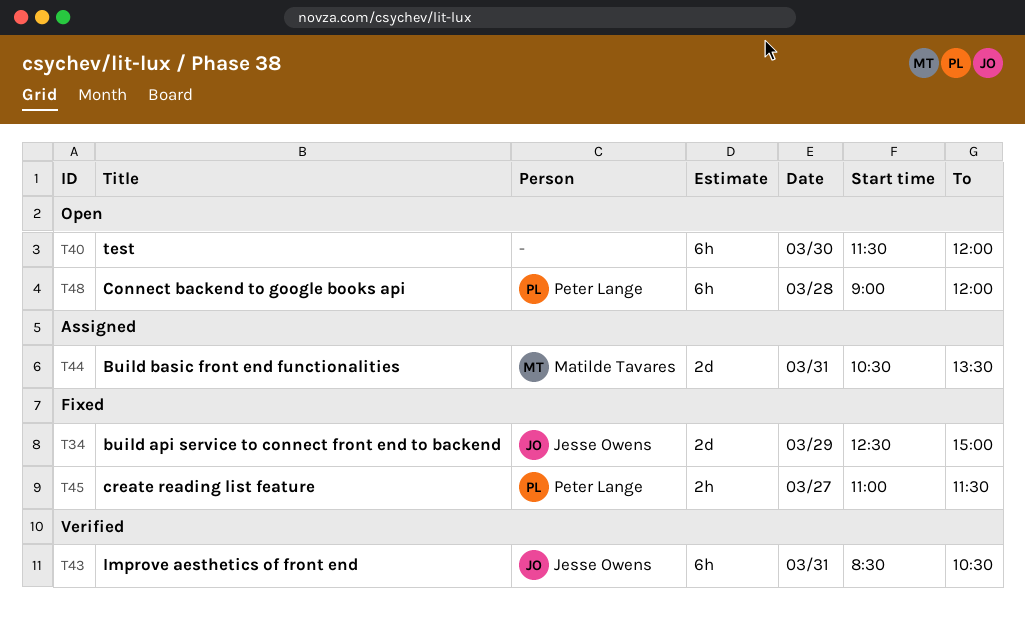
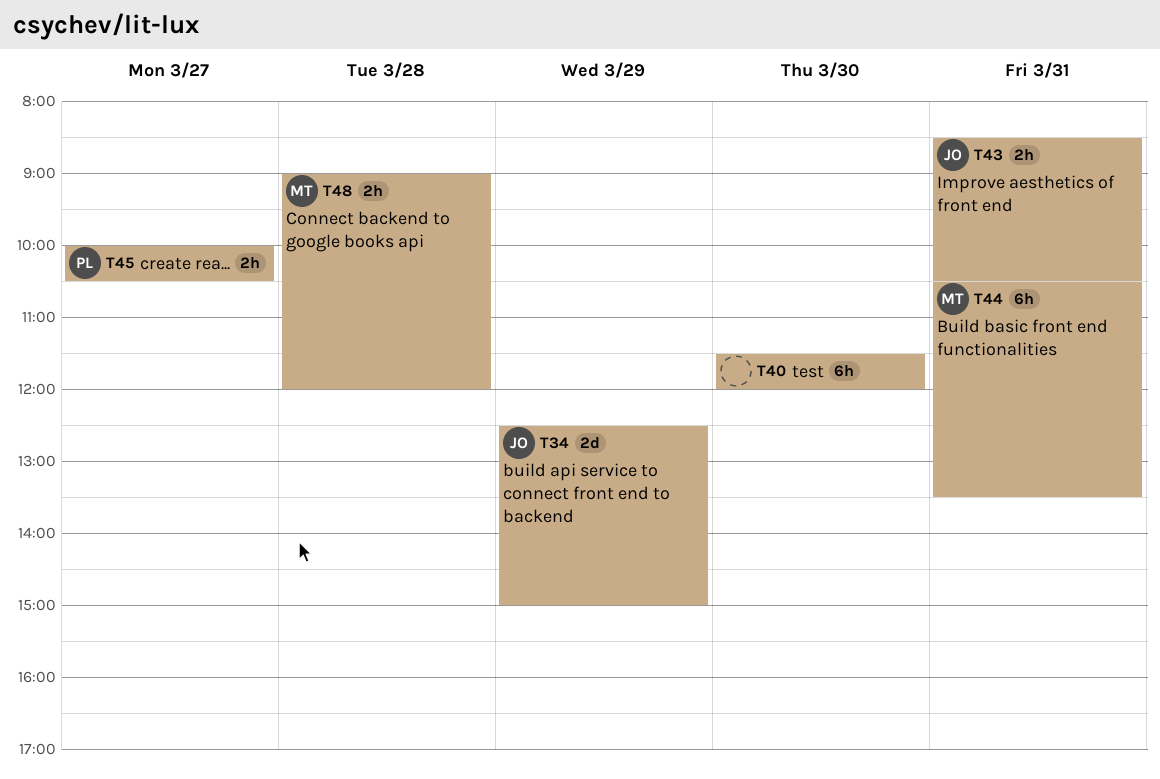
T43, estimate: 6h -> 2h
T44, estimate: 2d -> 6h
T45, begins: 11:00 -> 10:00
T45, ends: 11:30 -> 10:30
T48, owner: Peter Lange -> Matilde Tavares
T48, estimate: 6h -> 2h

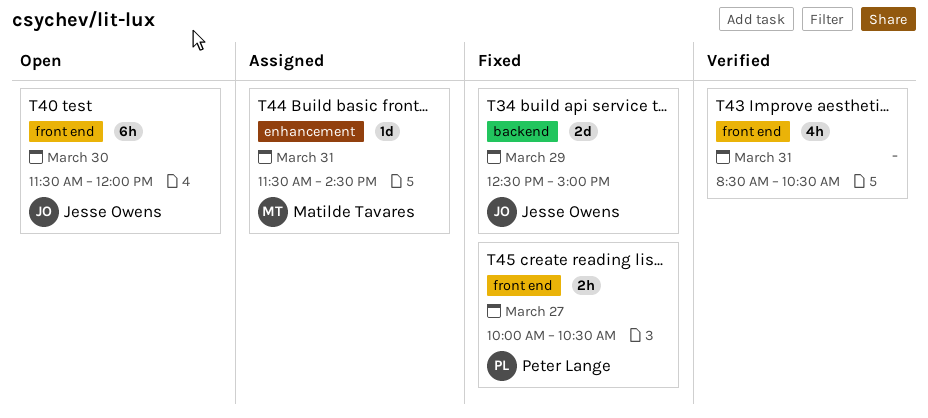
T40, owner: none -> Jesse Owens
T43, owner: Jesse Owens -> none
T43, estimate: 2h -> 4h
T44, estimate: 6h -> 1d
T44, begins: 10:30 -> 11:30
T44, ends: 13:30 -> 14:30
T48: present -> none

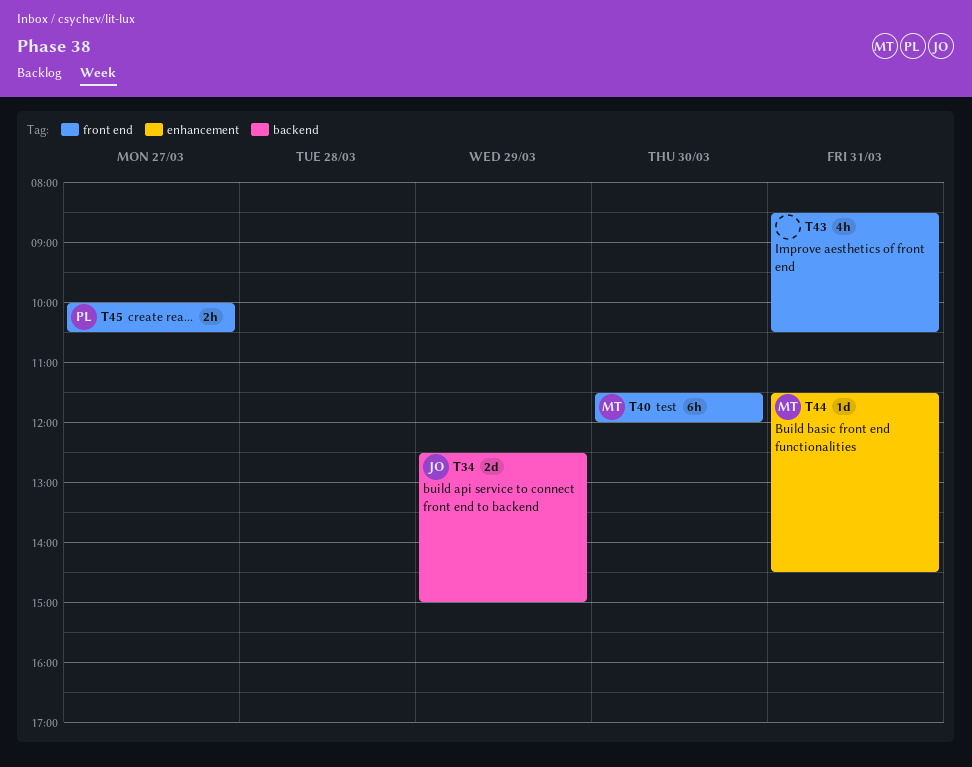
T40, owner: Jesse Owens -> Matilde Tavares

